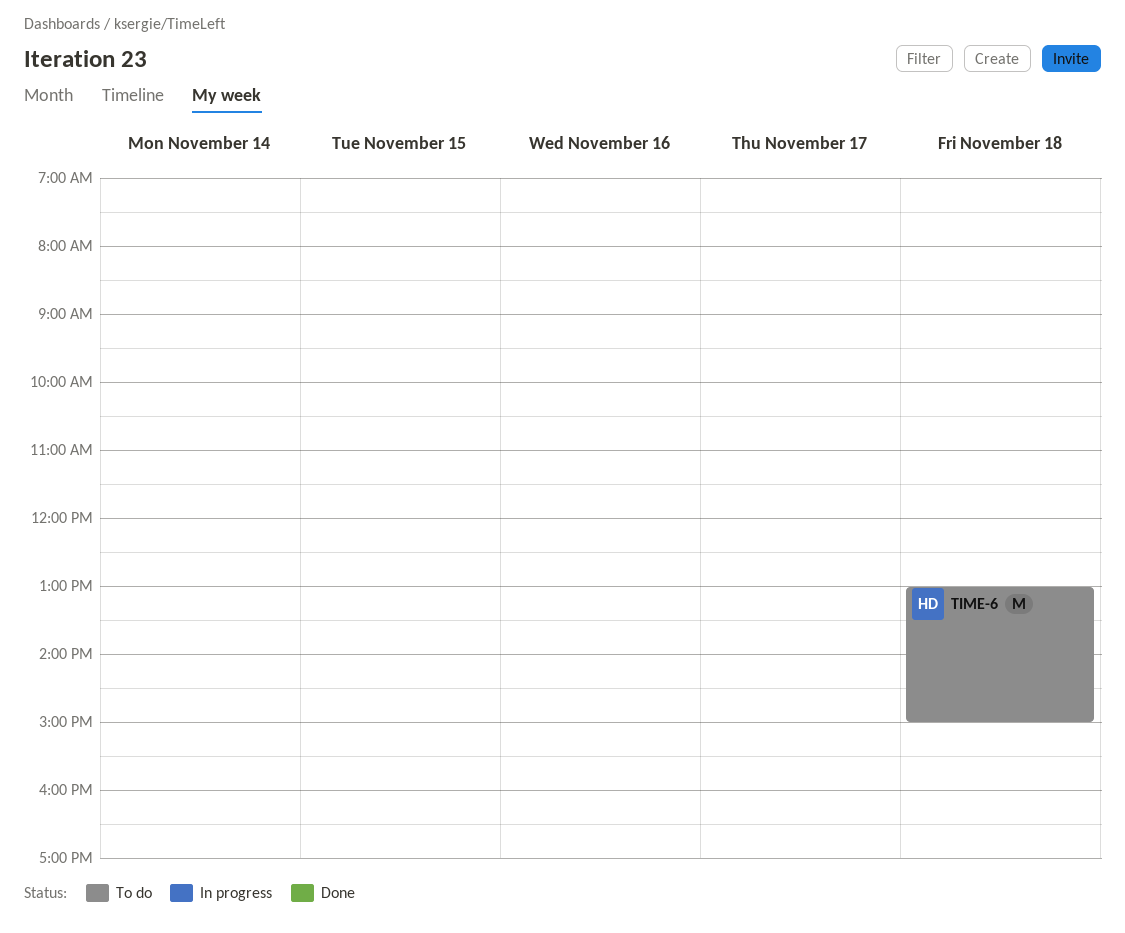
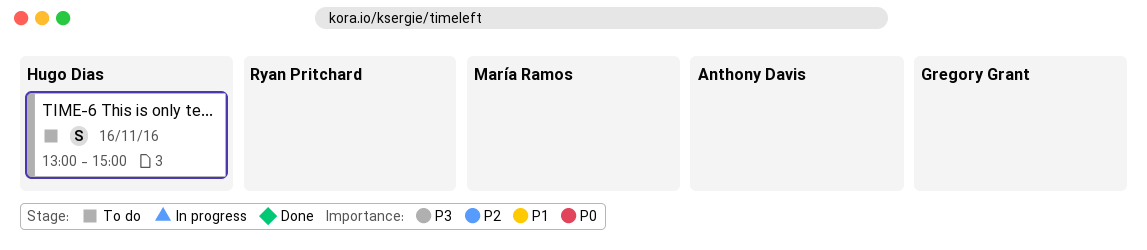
TIME-6, estimate: M -> S
TIME-6, day: Nov 18 -> Nov 16

